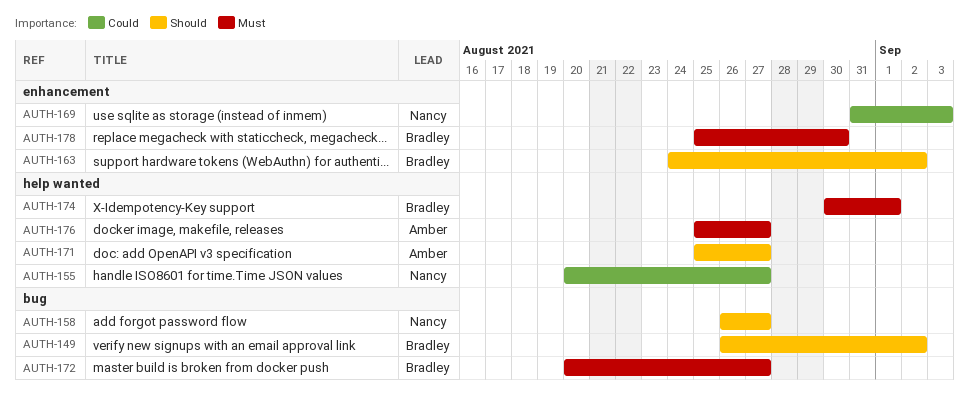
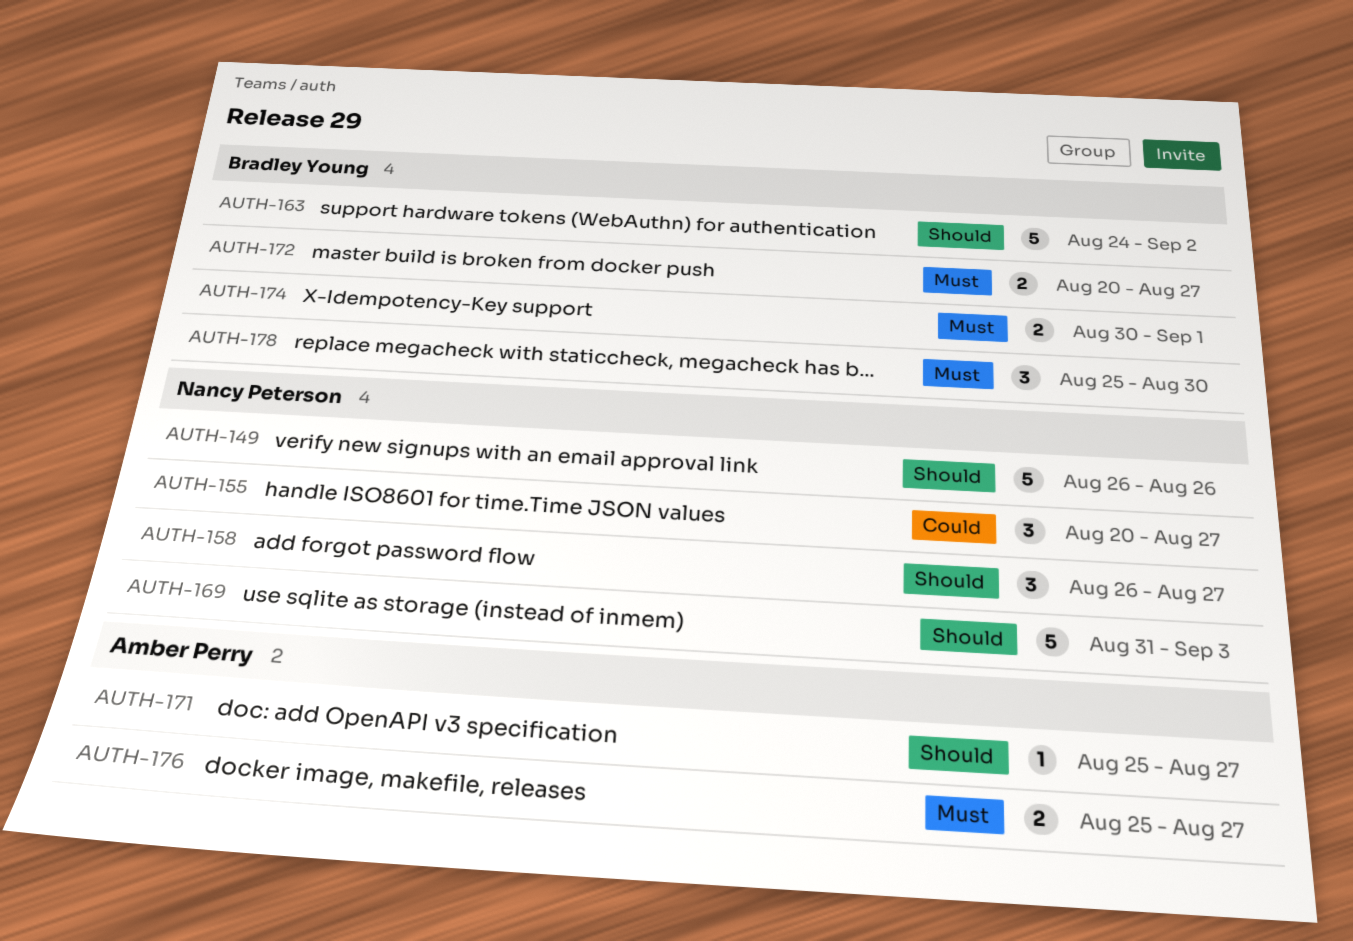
AUTH-149, owner: Bradley Young -> Nancy Peterson
AUTH-149, due: Sep 2 -> Aug 26
AUTH-169, priority: Could -> Should

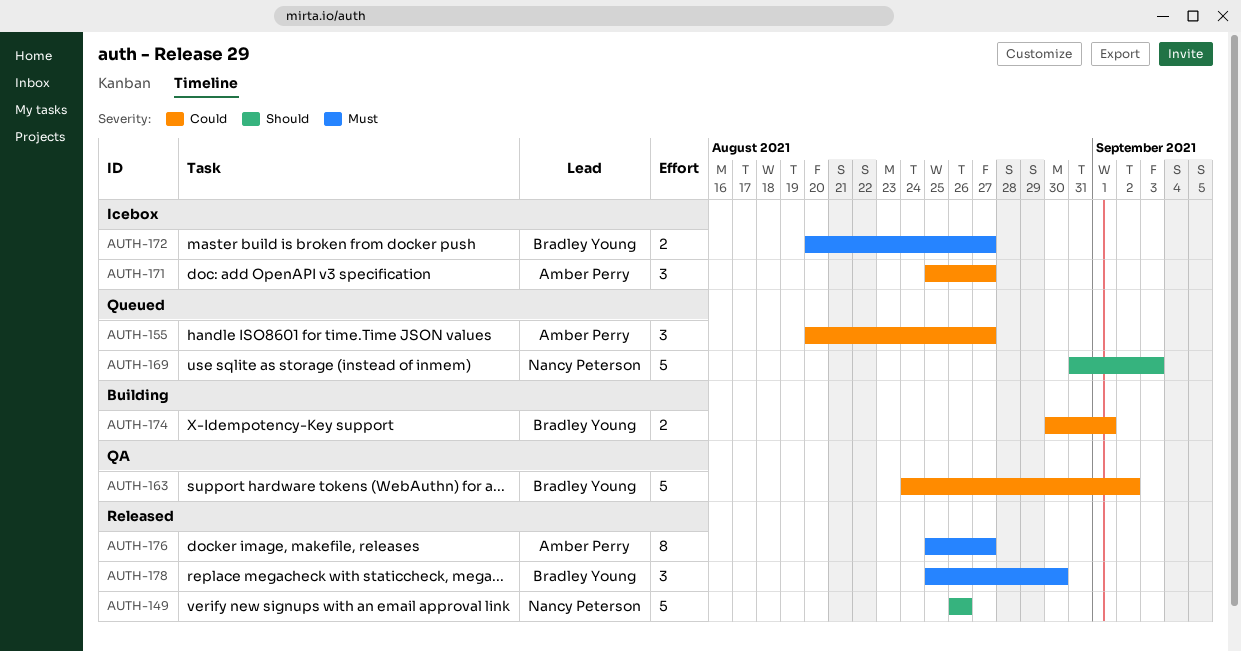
AUTH-155, owner: Nancy Peterson -> Amber Perry
AUTH-158: present -> none
AUTH-163, priority: Should -> Could
AUTH-171, priority: Should -> Could
AUTH-171, estimate: 1 -> 3
AUTH-174, priority: Must -> Could
AUTH-176, estimate: 2 -> 8

